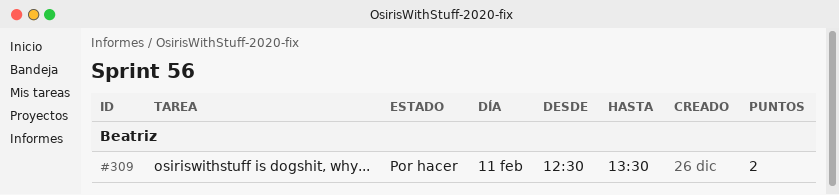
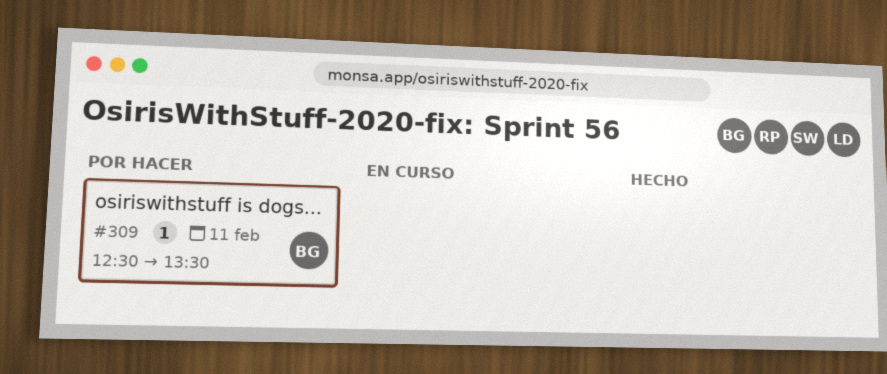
#309, estimate: 2 -> 1

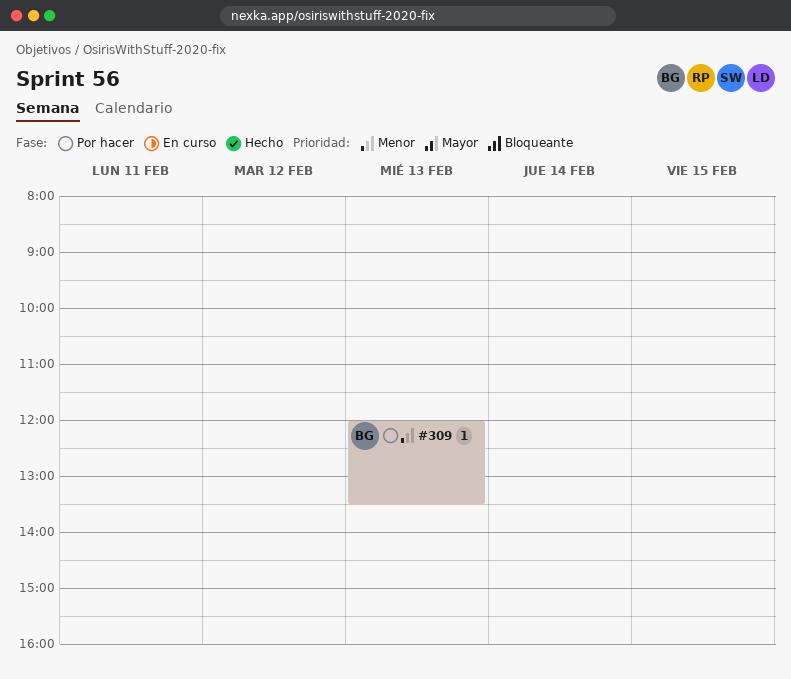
#309, day: Feb 11 -> Feb 13
#309, begins: 12:30 -> 12:00

